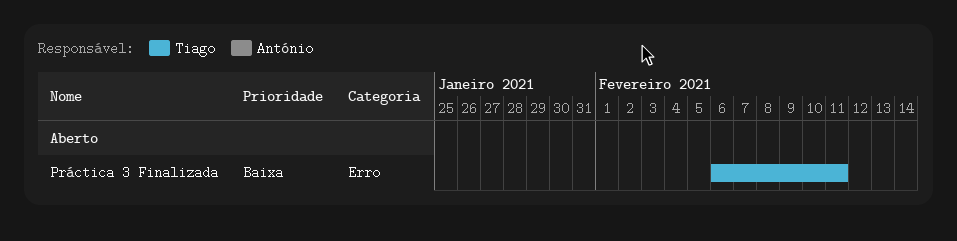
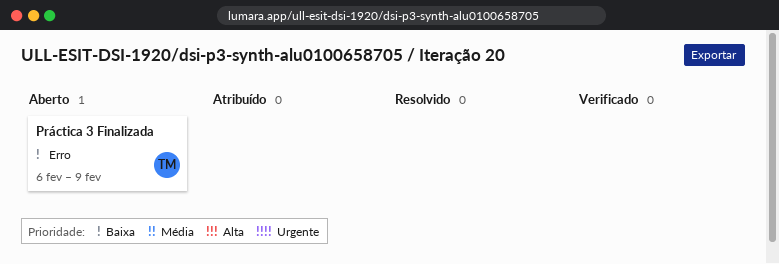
Práctica 3 Finalizada, due: Feb 11 -> Feb 9

